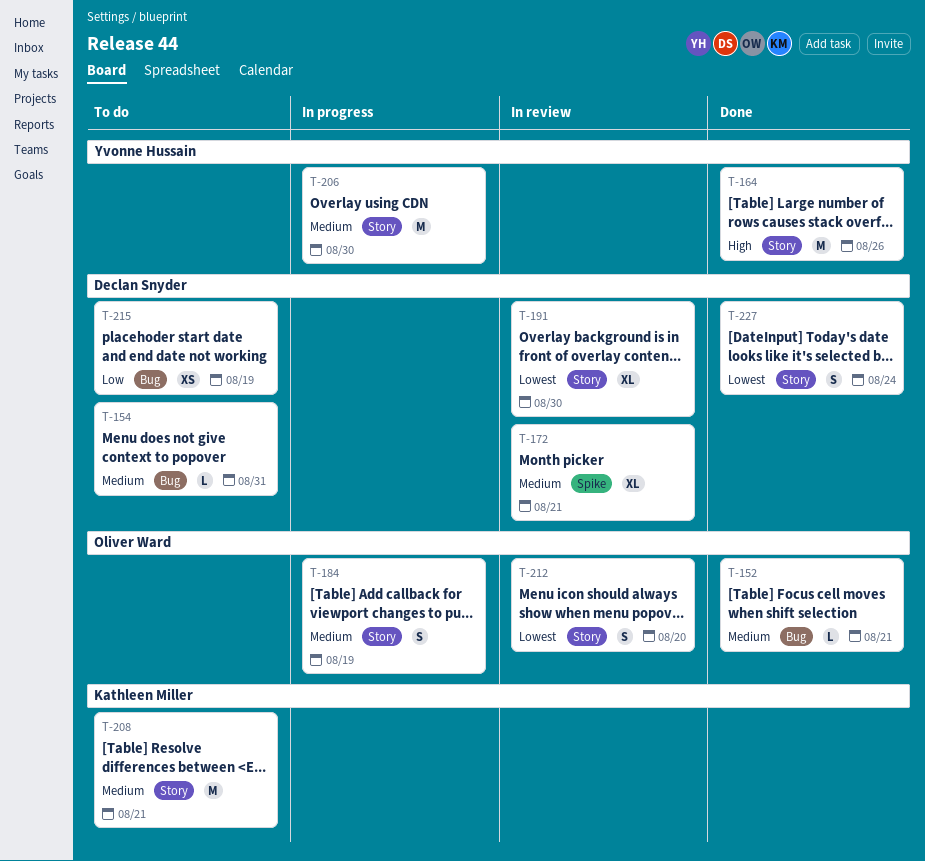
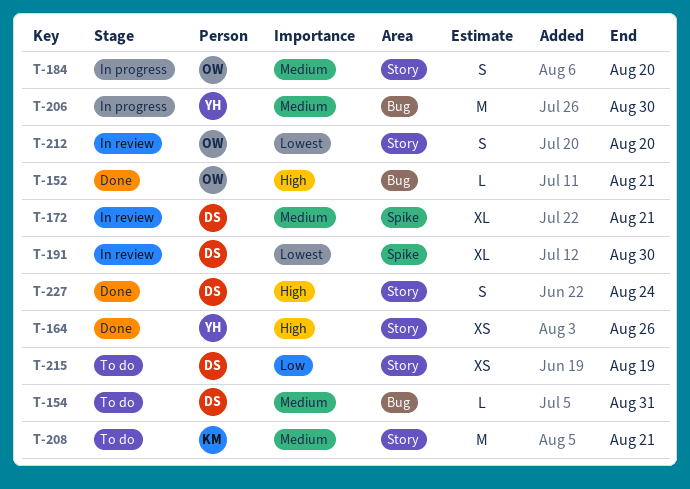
T-152, priority: Medium -> High
T-164, estimate: M -> XS
T-184, due: Aug 19 -> Aug 20
T-191, label: Story -> Spike
T-206, label: Story -> Bug
T-215, label: Bug -> Story
T-227, priority: Lowest -> High

